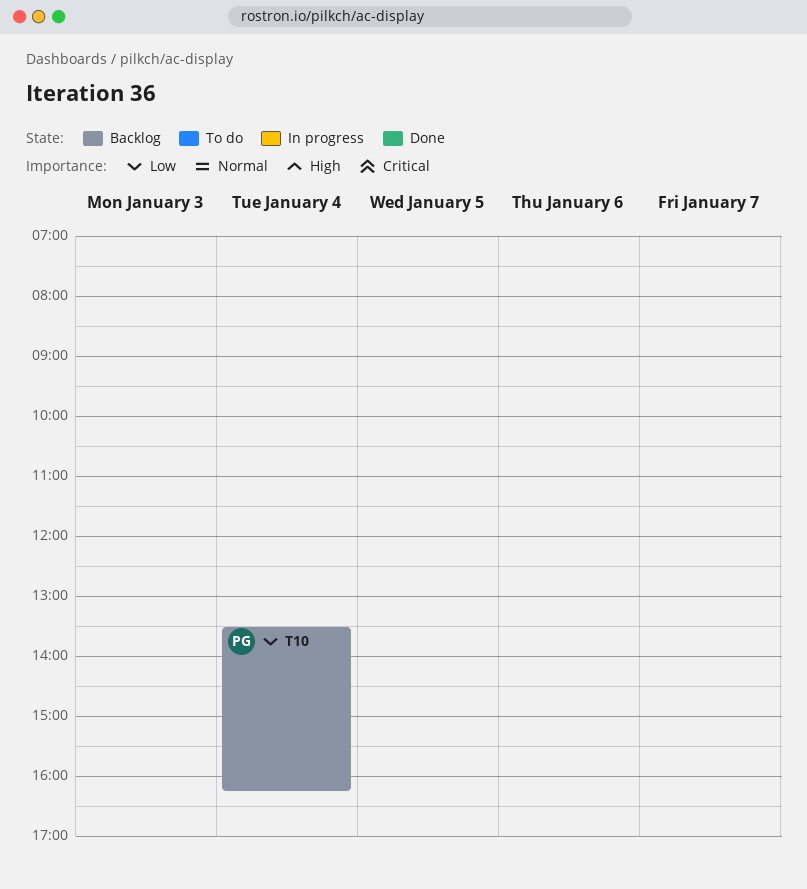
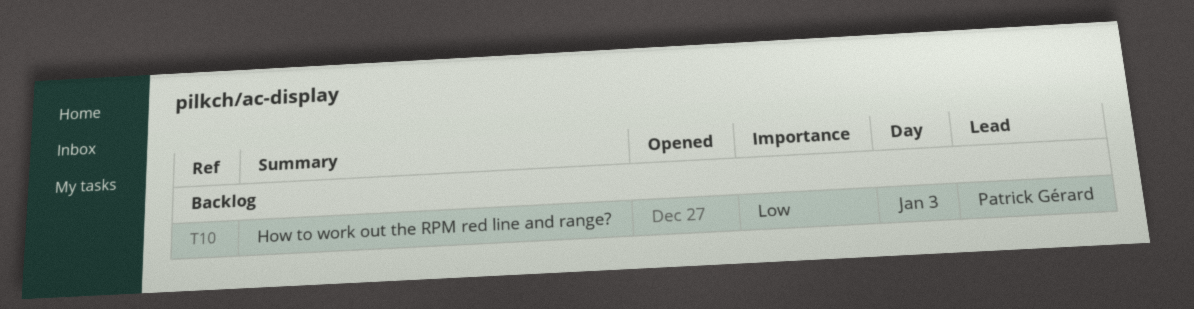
T10, day: Jan 4 -> Jan 3

